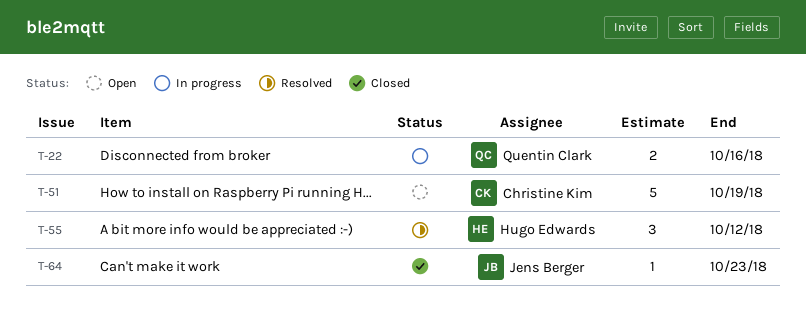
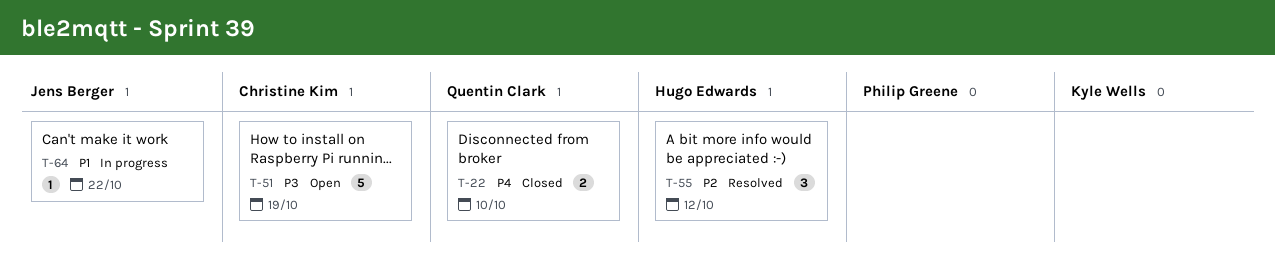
T-22, status: In progress -> Closed
T-22, due: Oct 16 -> Oct 10
T-64, status: Closed -> In progress
T-64, due: Oct 23 -> Oct 22

